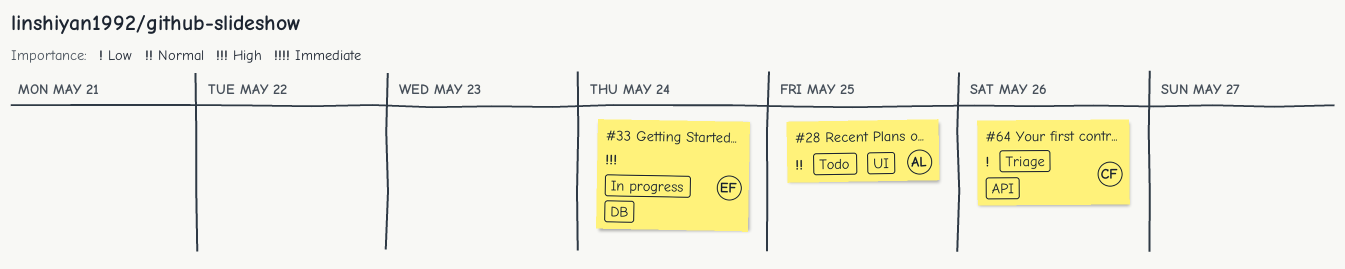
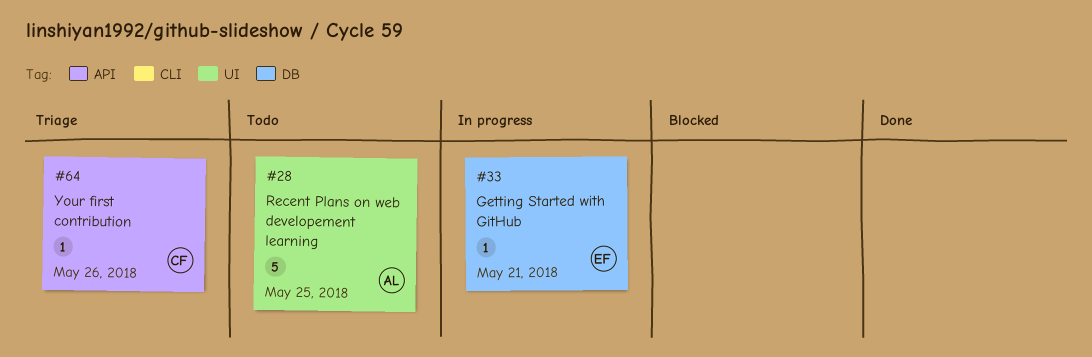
#33, due: May 24 -> May 21

